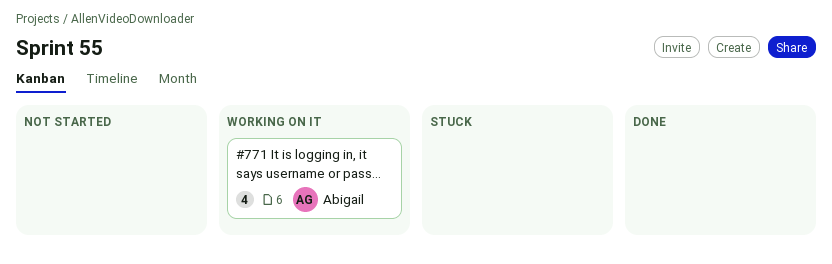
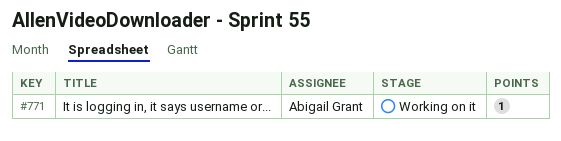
#771, estimate: 4 -> 1

